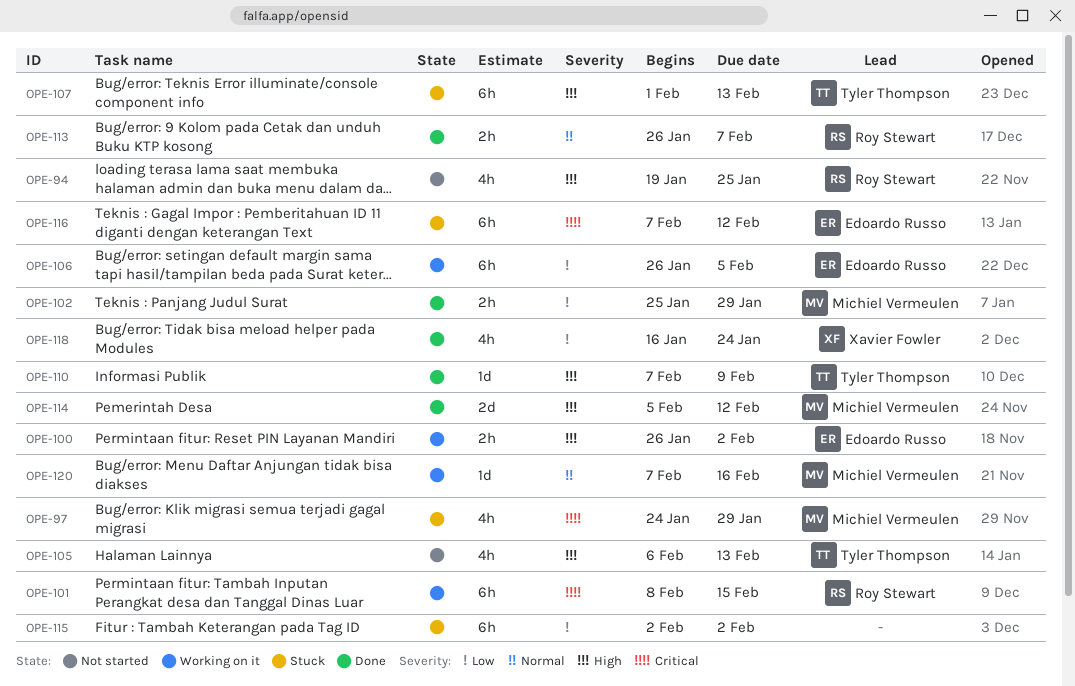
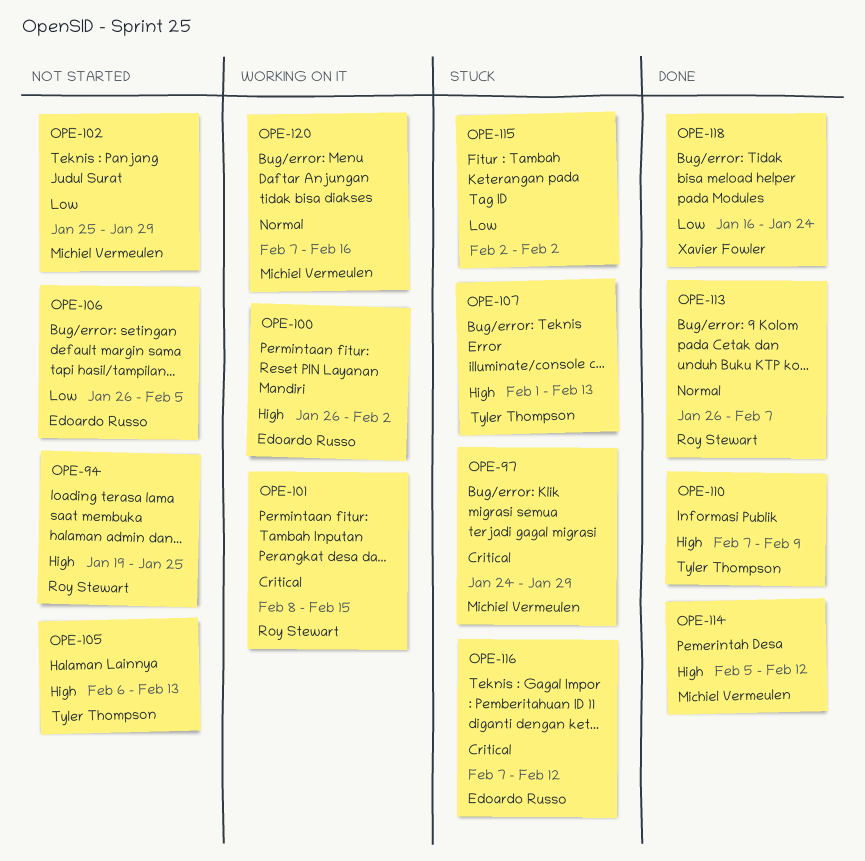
OPE-102, status: Done -> Not started
OPE-106, status: Working on it -> Not started

